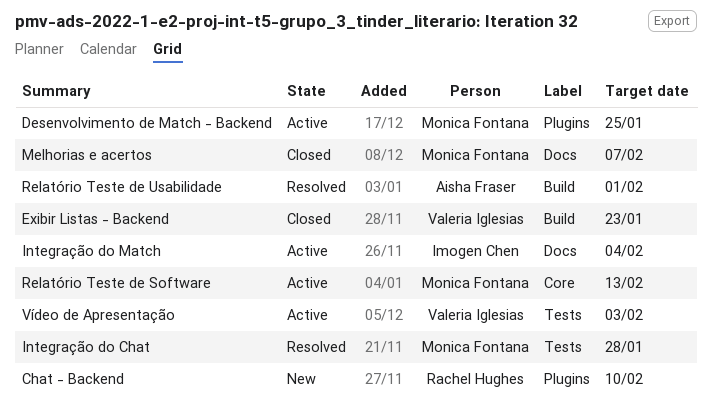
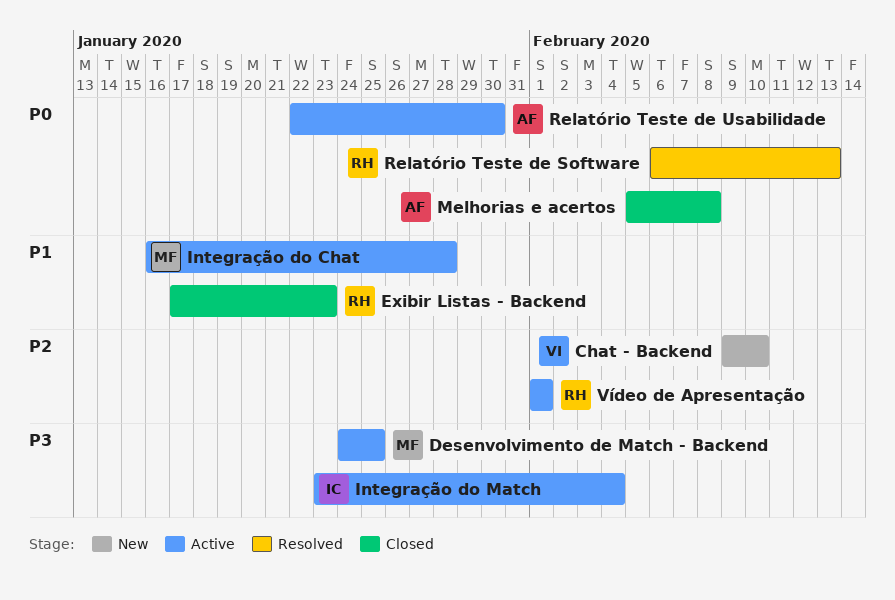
Chat - Backend, owner: Rachel Hughes -> Valeria Iglesias
Exibir Listas - Backend, owner: Valeria Iglesias -> Rachel Hughes
Integração do Chat, status: Resolved -> Active
Melhorias e acertos, owner: Monica Fontana -> Aisha Fraser
Melhorias e acertos, due: Feb 7 -> Feb 8
Relatório Teste de Software, status: Active -> Resolved
Relatório Teste de Software, owner: Monica Fontana -> Rachel Hughes
Relatório Teste de Usabilidade, status: Resolved -> Active
Relatório Teste de Usabilidade, due: Feb 1 -> Jan 30
Vídeo de Apresentação, owner: Valeria Iglesias -> Rachel Hughes
Vídeo de Apresentação, due: Feb 3 -> Feb 1

